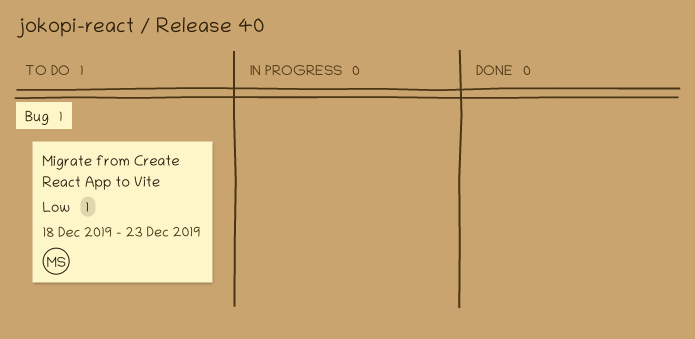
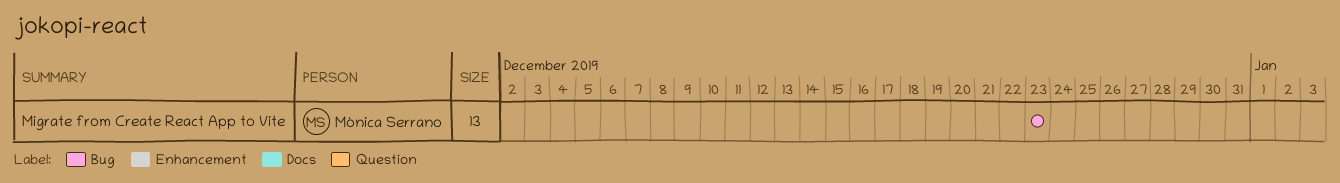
Migrate from Create React App to Vite, estimate: 1 -> 13
Migrate from Create React App to Vite, start: Dec 18 -> Dec 23

